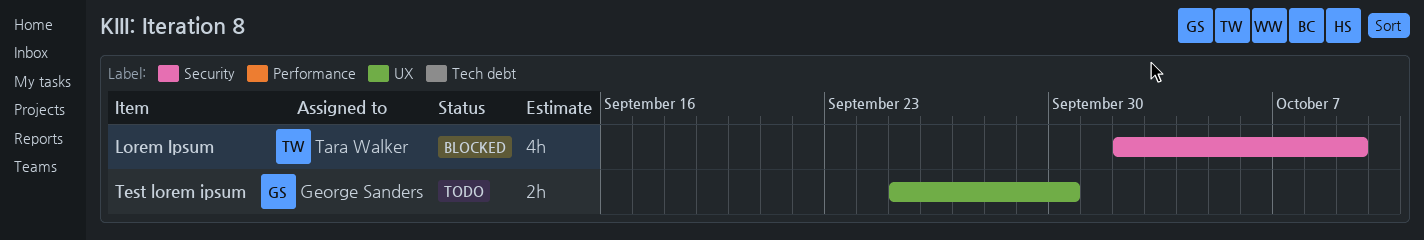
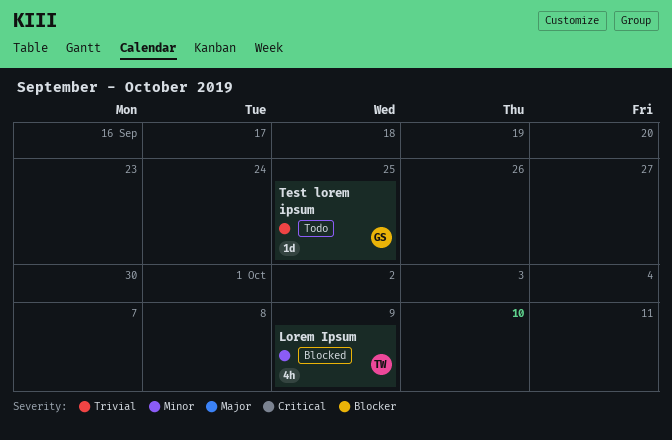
Test lorem ipsum, estimate: 2h -> 1d
Test lorem ipsum, due: Sep 30 -> Sep 25

